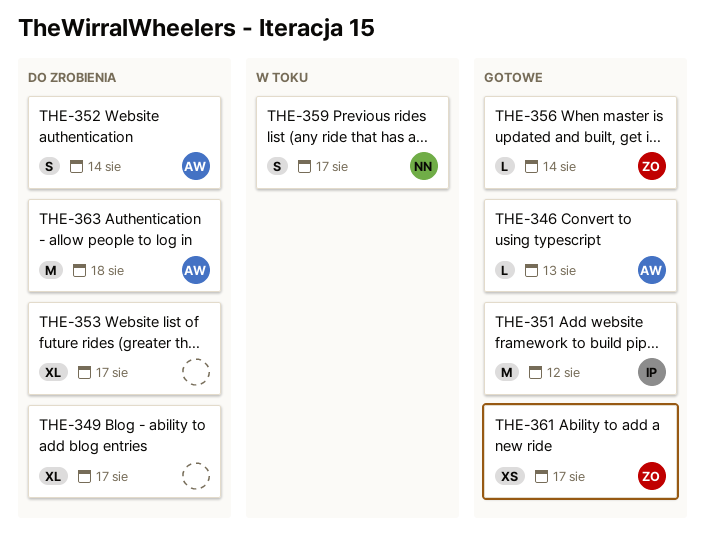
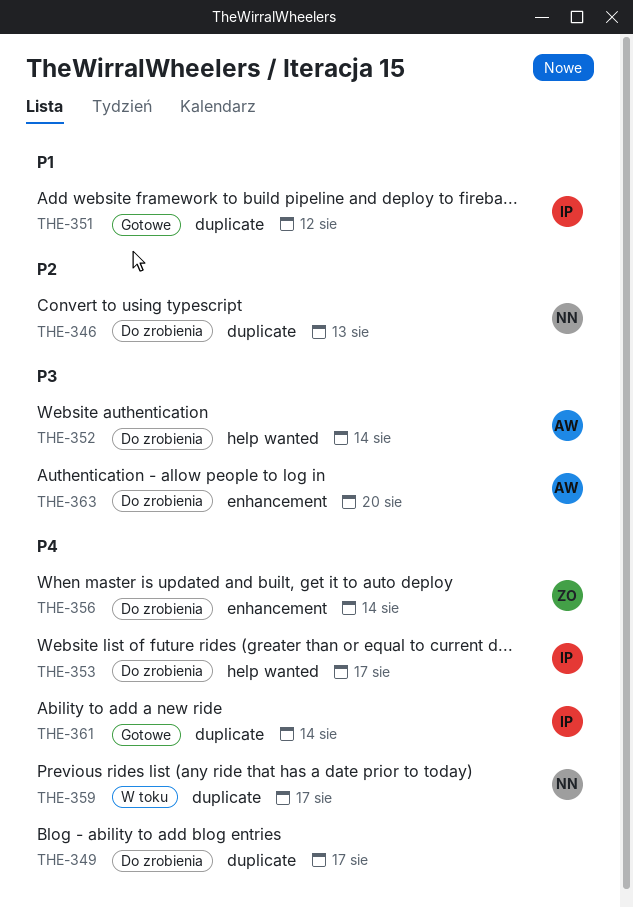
THE-346, status: Gotowe -> Do zrobienia
THE-346, owner: AW -> NN
THE-353, owner: none -> IP
THE-356, status: Gotowe -> Do zrobienia
THE-361, owner: ZO -> IP
THE-361, due: Aug 17 -> Aug 14
THE-363, due: Aug 18 -> Aug 20

